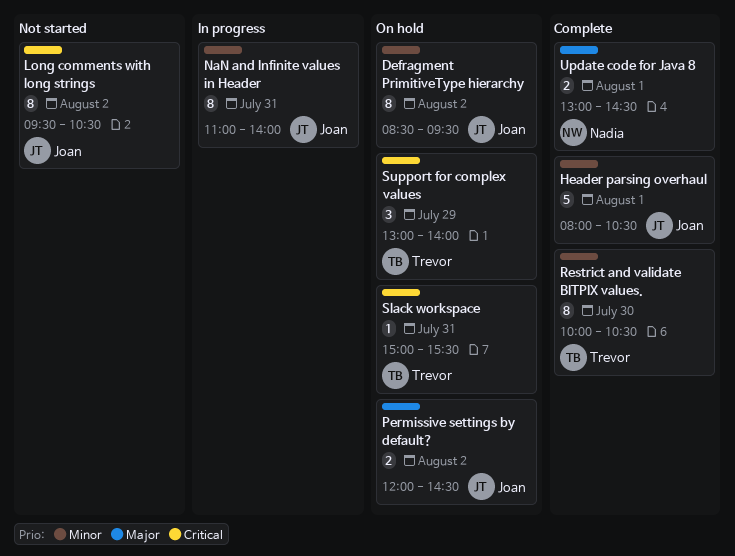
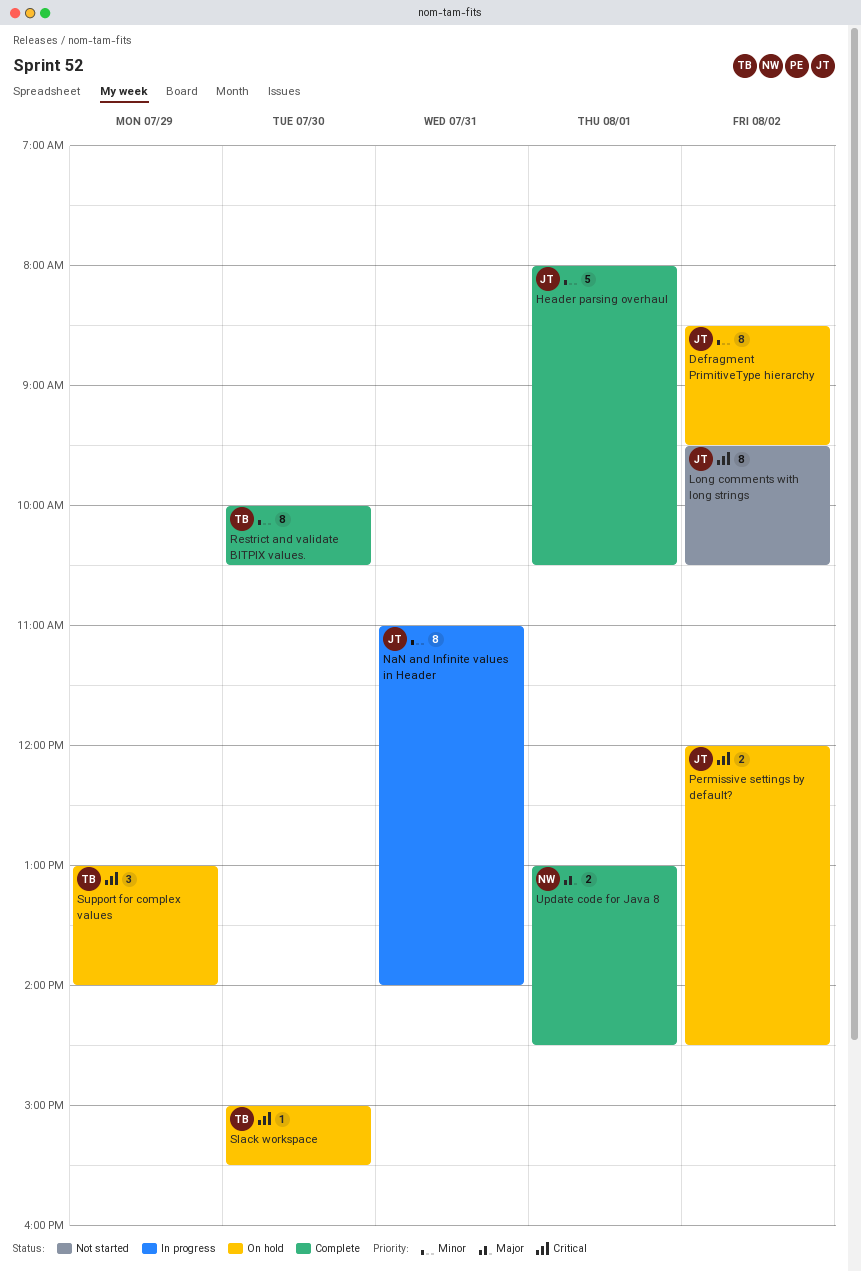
Permissive settings by default?, priority: Major -> Critical
Slack workspace, day: Jul 31 -> Jul 30

